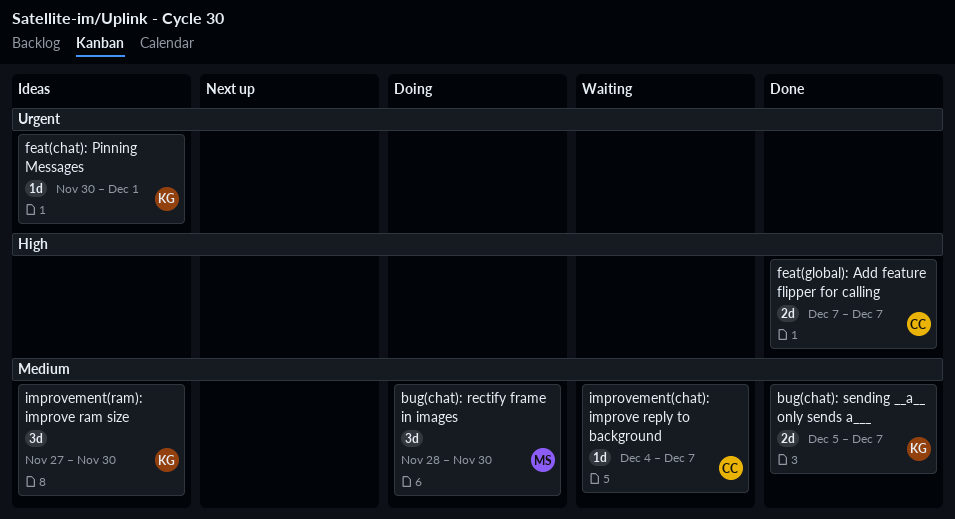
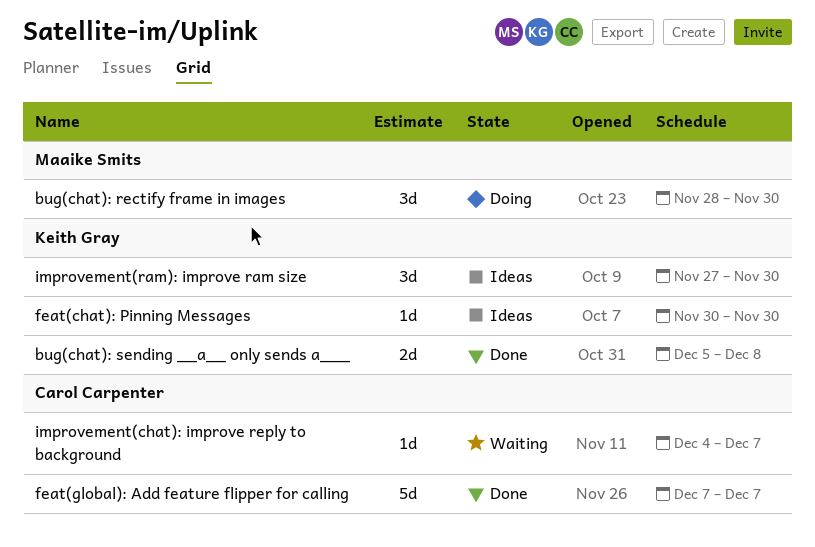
bug(chat): sending __a__ only sends a___, due: Dec 7 -> Dec 8
feat(chat): Pinning Messages, due: Dec 1 -> Nov 30
feat(global): Add feature flipper for calling, estimate: 2d -> 5d

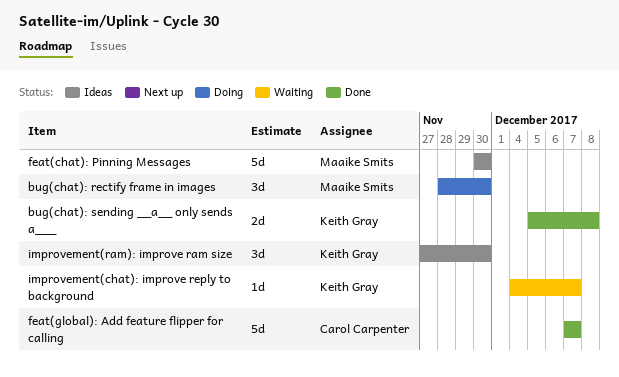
feat(chat): Pinning Messages, owner: Keith Gray -> Maaike Smits
feat(chat): Pinning Messages, estimate: 1d -> 5d
improvement(chat): improve reply to background, owner: Carol Carpenter -> Keith Gray

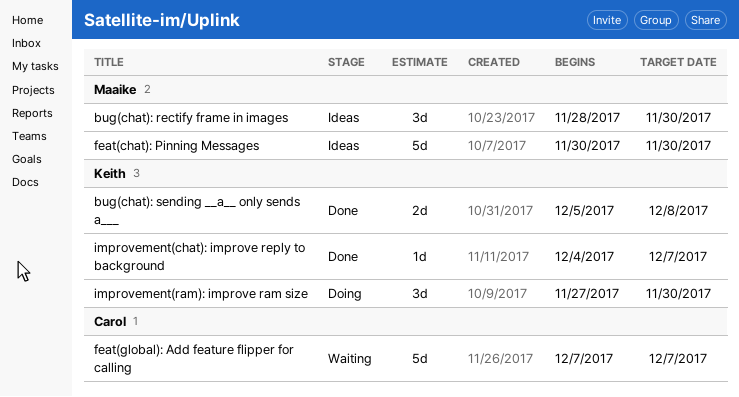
bug(chat): rectify frame in images, status: Doing -> Ideas
feat(global): Add feature flipper for calling, status: Done -> Waiting
improvement(chat): improve reply to background, status: Waiting -> Done
improvement(ram): improve ram size, status: Ideas -> Doing

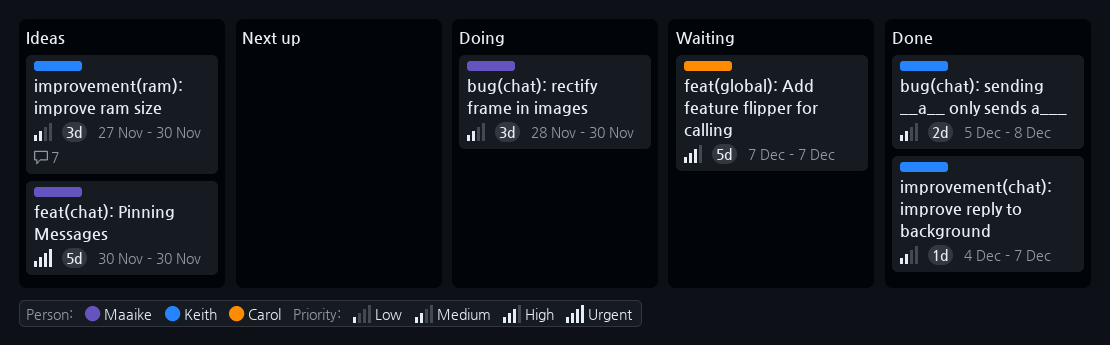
bug(chat): rectify frame in images, status: Ideas -> Doing
improvement(ram): improve ram size, status: Doing -> Ideas

